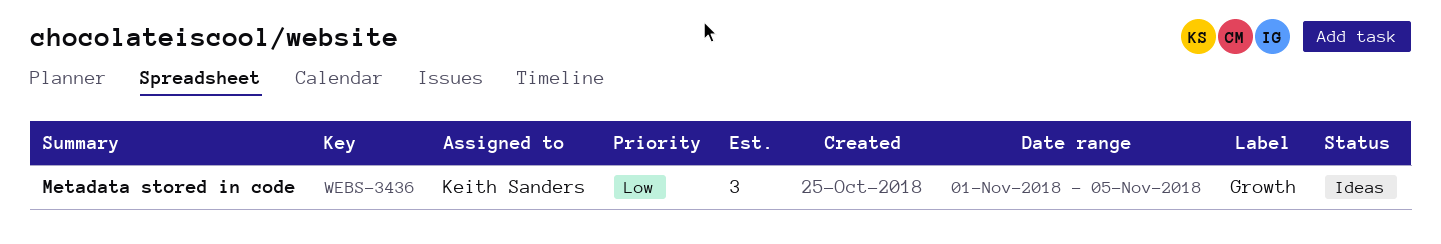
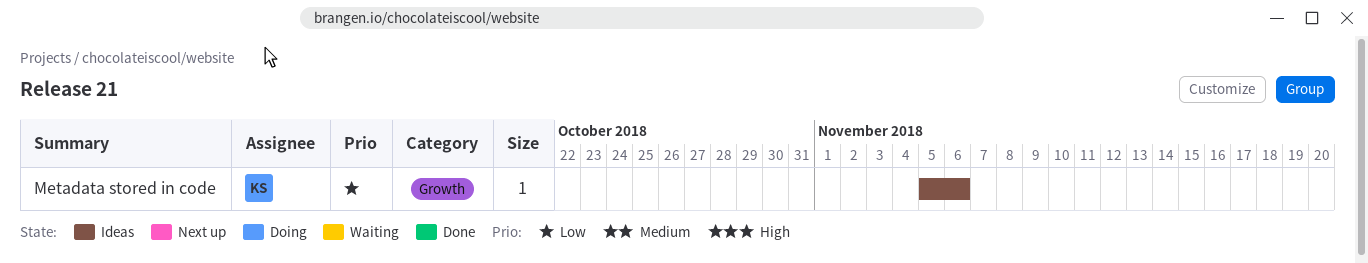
Metadata stored in code, estimate: 3 -> 1
Metadata stored in code, start: Nov 1 -> Nov 5
Metadata stored in code, due: Nov 5 -> Nov 6

